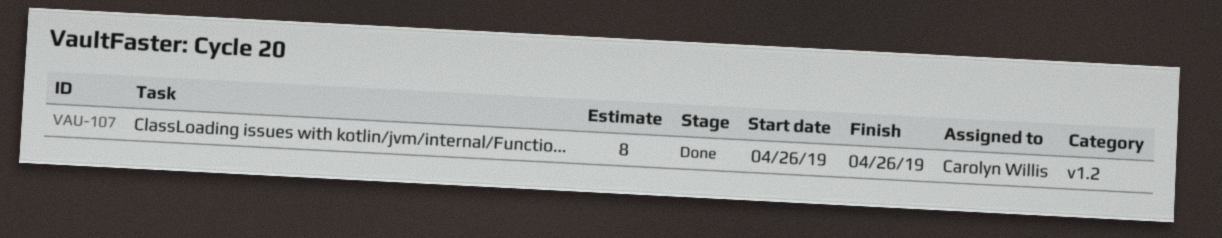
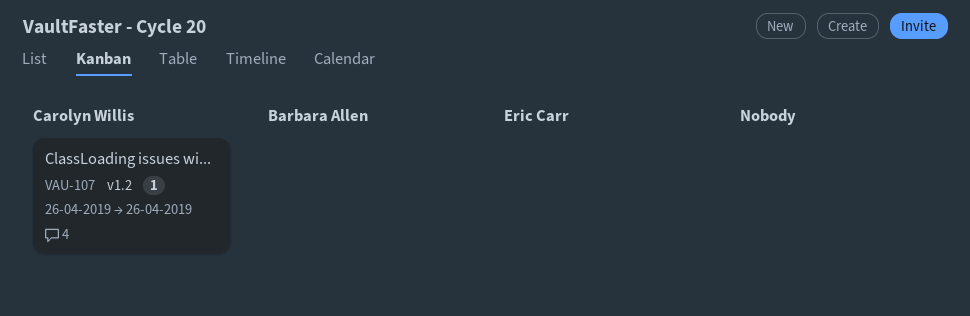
VAU-107, estimate: 8 -> 1

